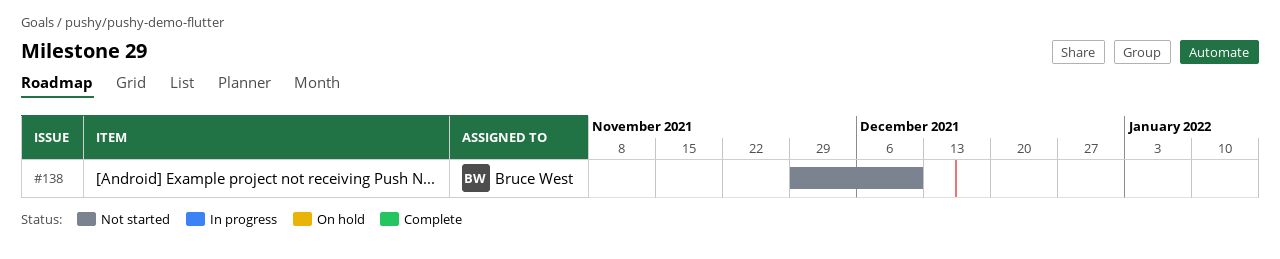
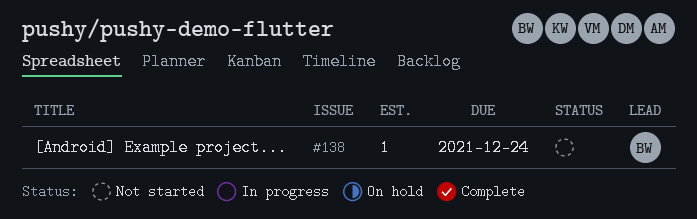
#138, due: Dec 10 -> Dec 24

